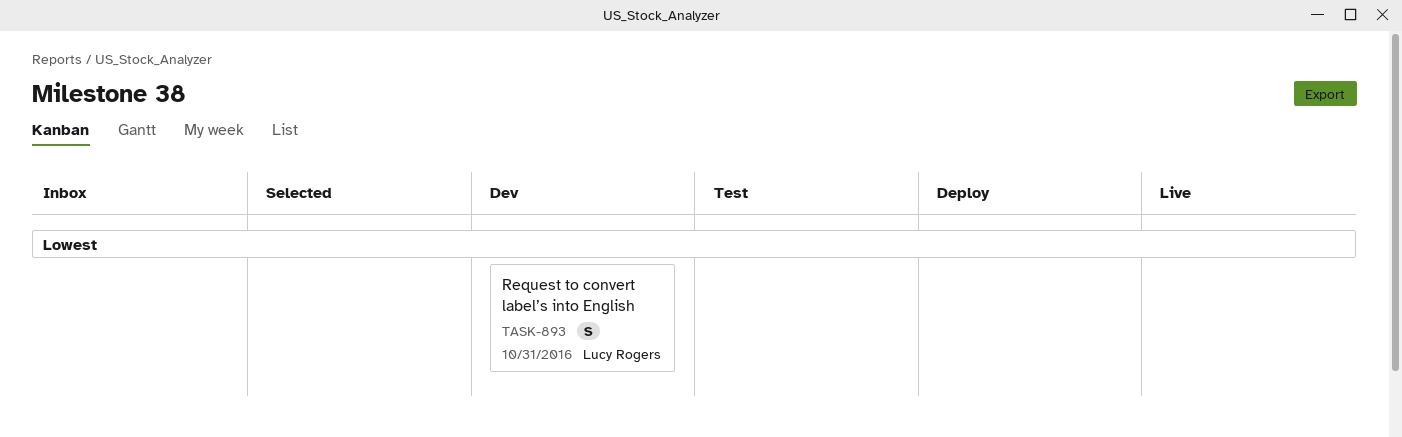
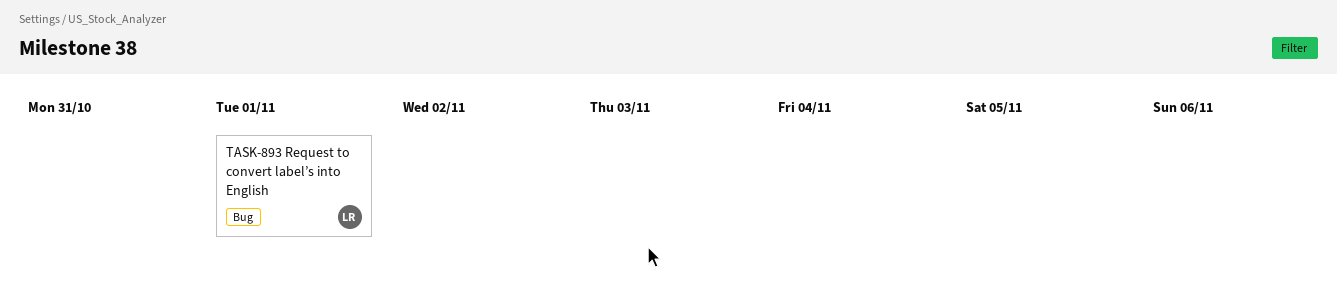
TASK-893, due: Oct 31 -> Nov 1

